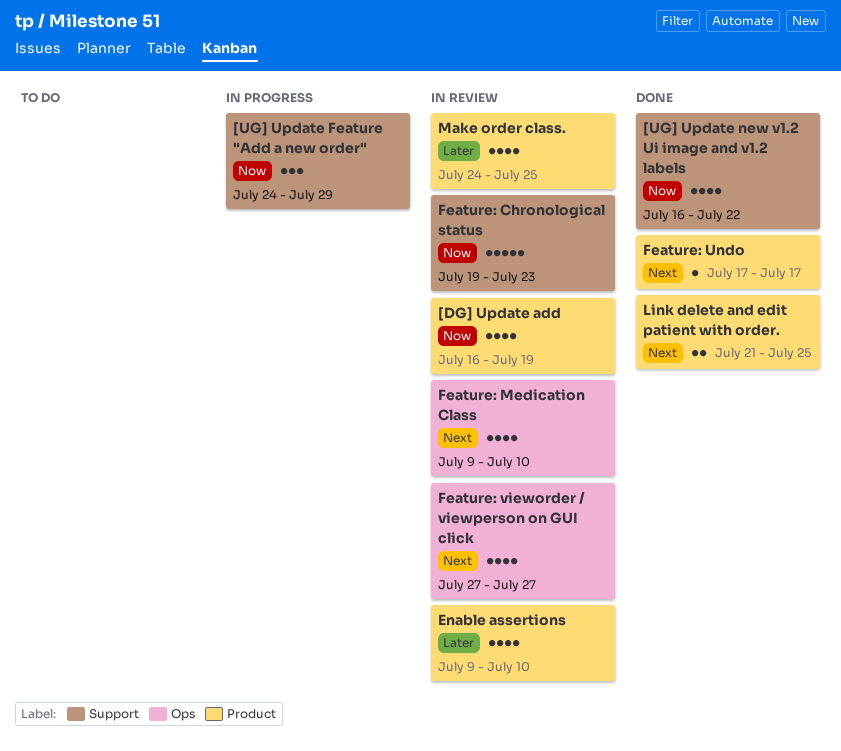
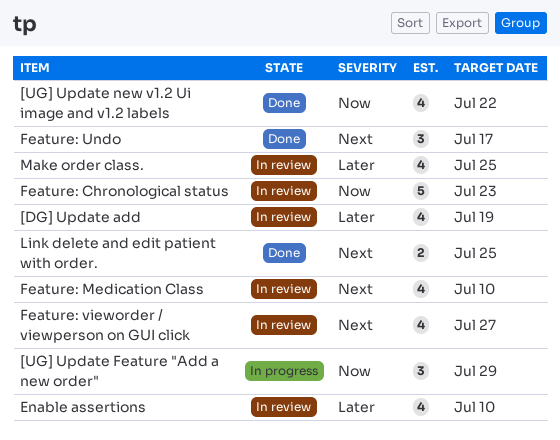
[DG] Update add, priority: Now -> Later
Feature: Undo, estimate: 1 -> 3

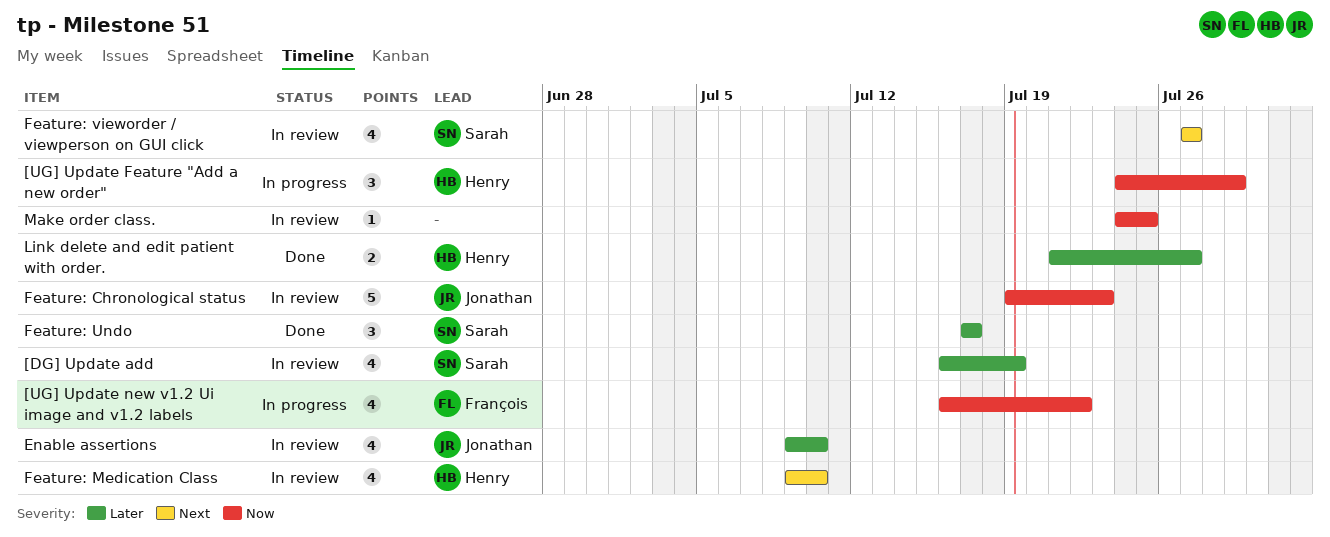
[UG] Update new v1.2 Ui image and v1.2 labels, status: Done -> In progress
Feature: Undo, priority: Next -> Later
Link delete and edit patient with order., priority: Next -> Later
Link delete and edit patient with order., due: Jul 25 -> Jul 27
Make order class., priority: Later -> Now
Make order class., estimate: 4 -> 1

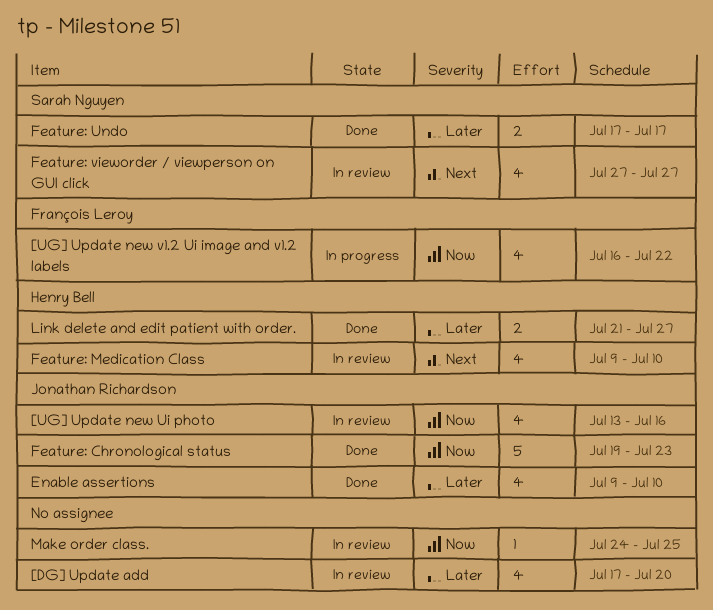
[DG] Update add, owner: Sarah Nguyen -> none
[DG] Update add, start: Jul 16 -> Jul 17
[DG] Update add, due: Jul 19 -> Jul 20
[UG] Update Feature "Add a new order": present -> none
[UG] Update new Ui photo: none -> present
Enable assertions, status: In review -> Done
Feature: Chronological status, status: In review -> Done
Feature: Undo, estimate: 3 -> 2

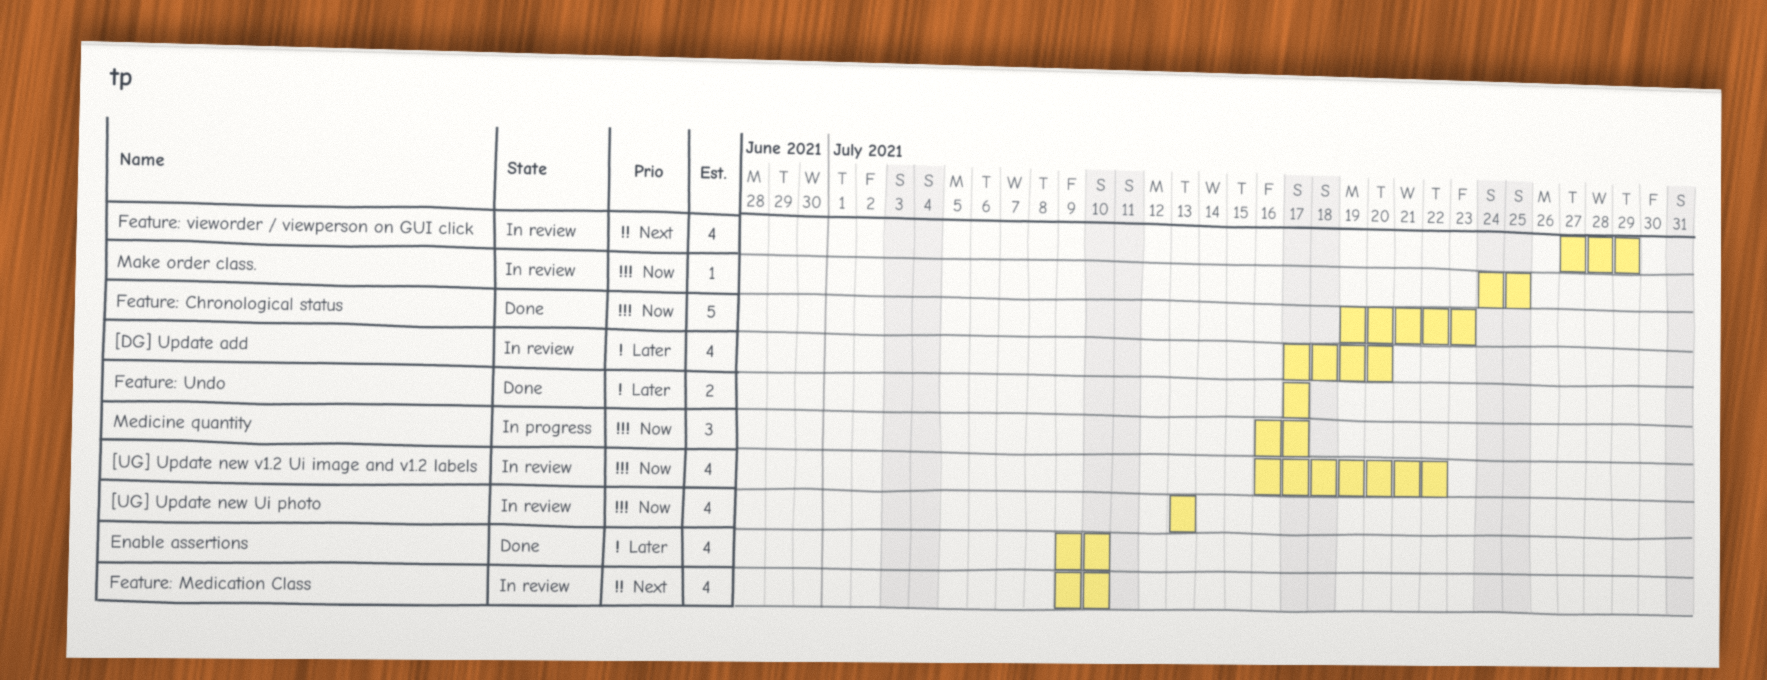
[UG] Update new Ui photo, due: Jul 16 -> Jul 13
[UG] Update new v1.2 Ui image and v1.2 labels, status: In progress -> In review
Feature: vieworder / viewperson on GUI click, due: Jul 27 -> Jul 29
Link delete and edit patient with order.: present -> none
Medicine quantity: none -> present

